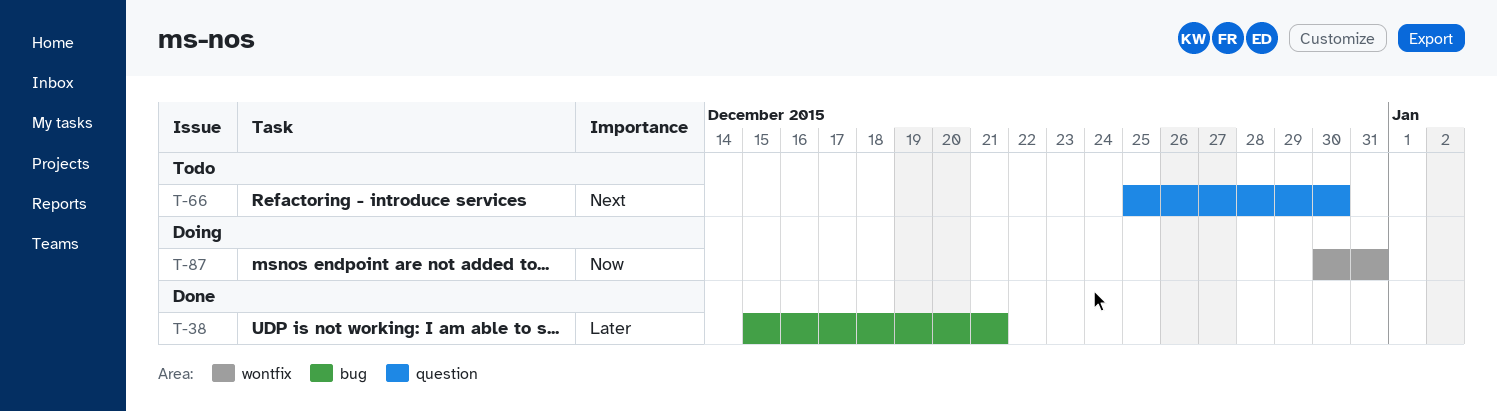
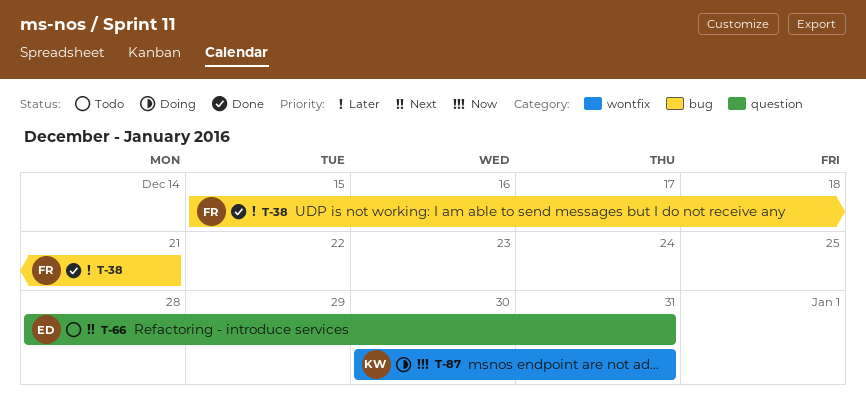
T-66, start: Dec 25 -> Dec 28
T-66, due: Dec 30 -> Dec 31

